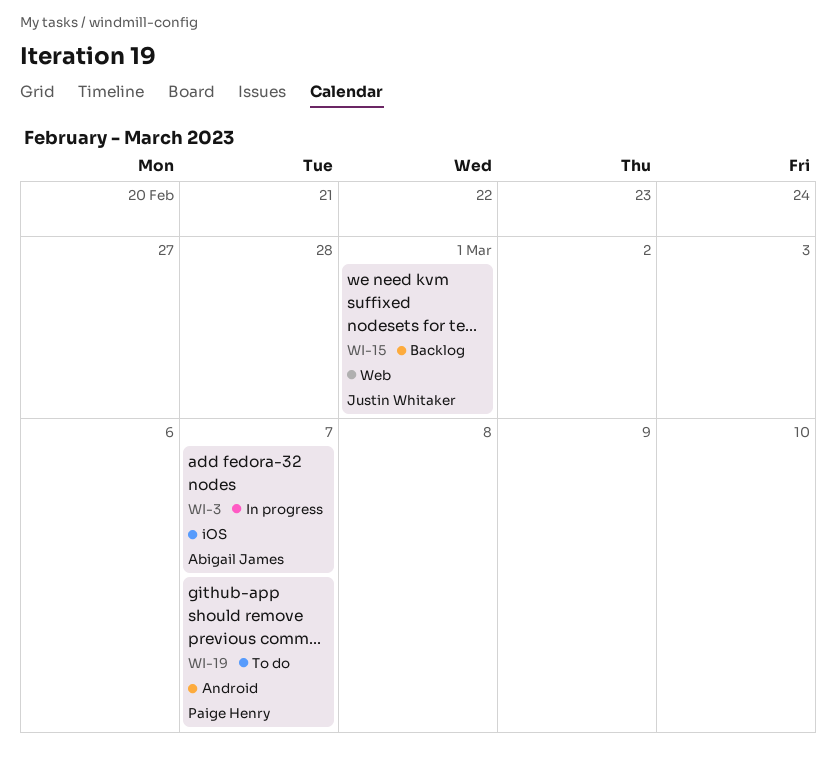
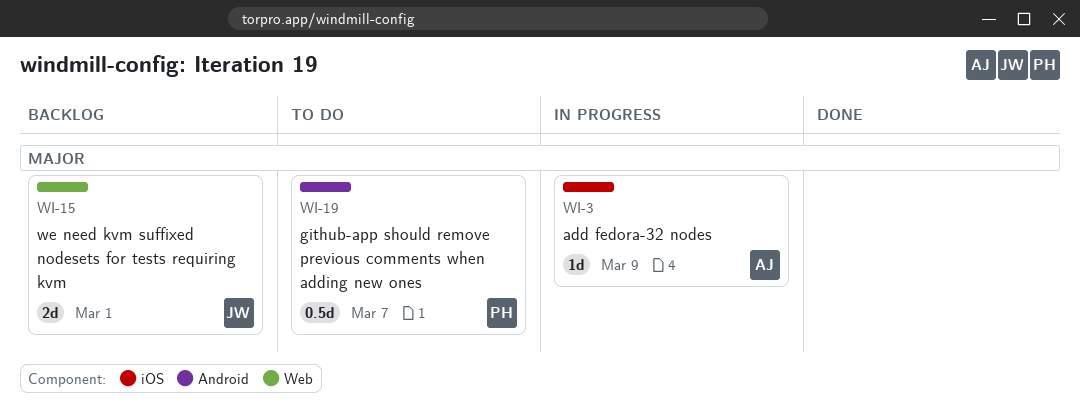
WI-3, due: Mar 7 -> Mar 9

